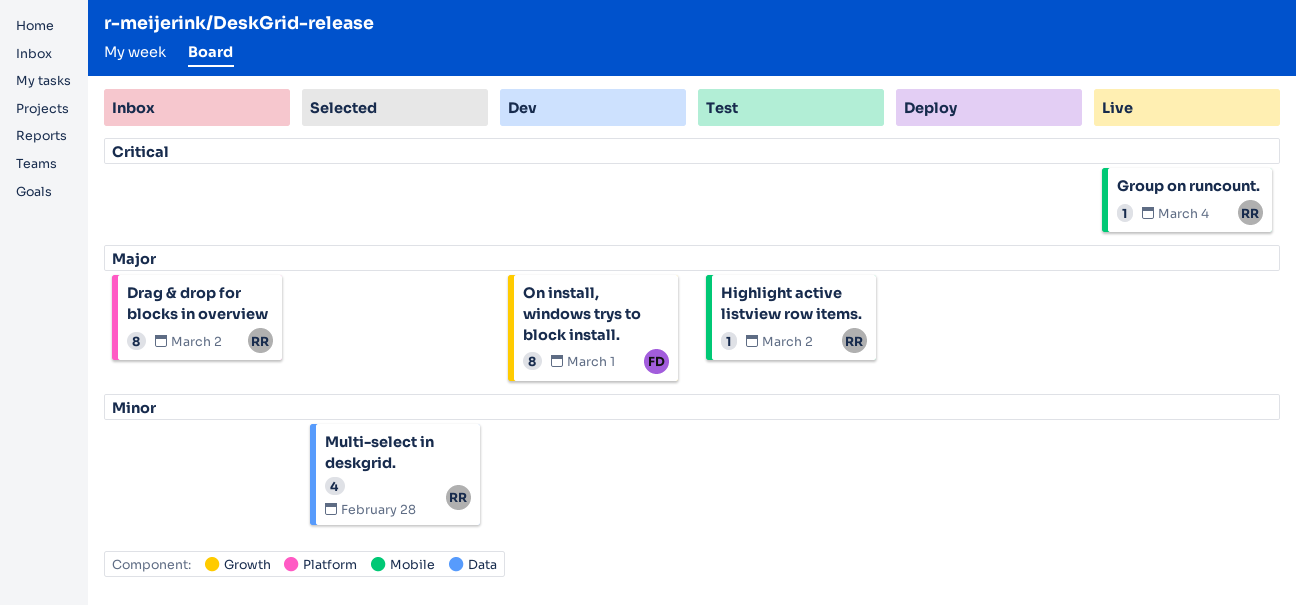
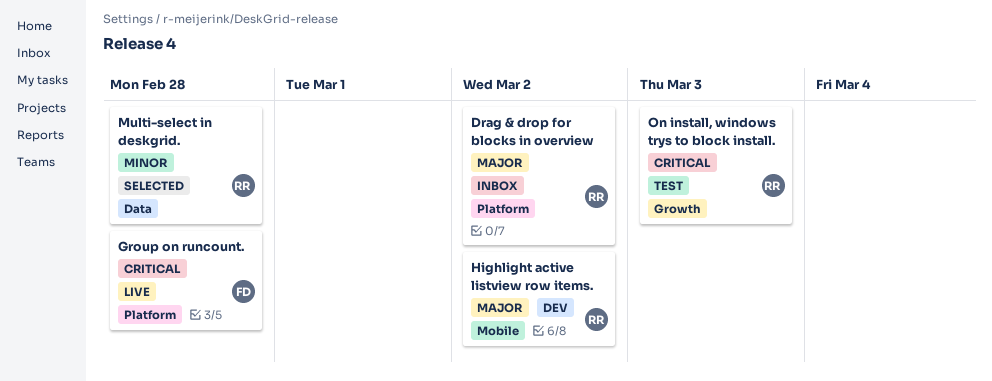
Group on runcount., owner: RR -> FD
Group on runcount., label: Mobile -> Platform
Group on runcount., due: Mar 4 -> Feb 28
Highlight active listview row items., status: Test -> Dev
On install, windows trys to block install., status: Dev -> Test
On install, windows trys to block install., owner: FD -> RR
On install, windows trys to block install., priority: Major -> Critical
On install, windows trys to block install., due: Mar 1 -> Mar 3

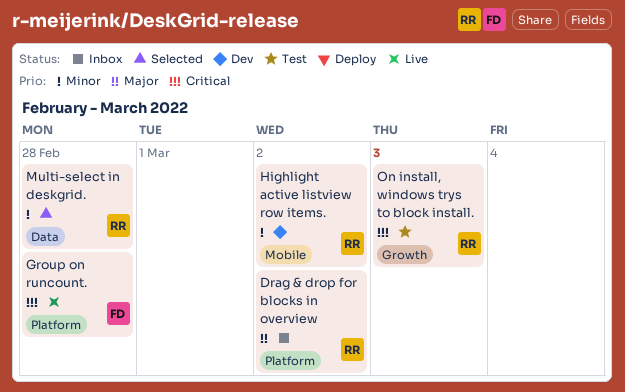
Highlight active listview row items., priority: Major -> Minor

